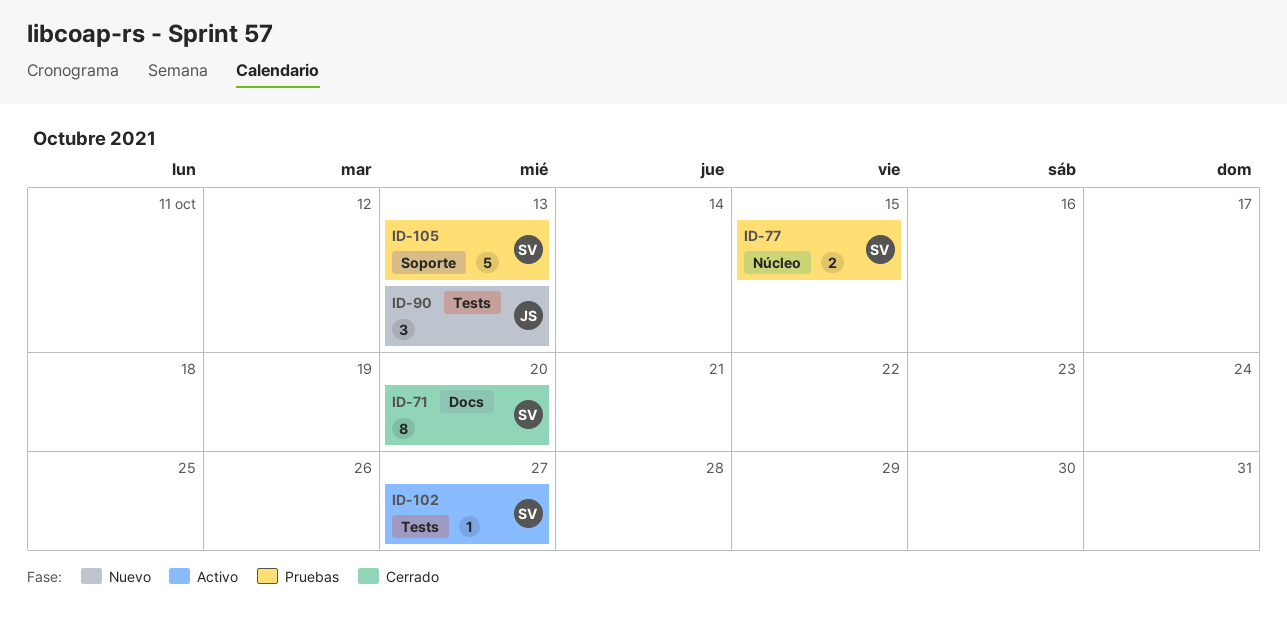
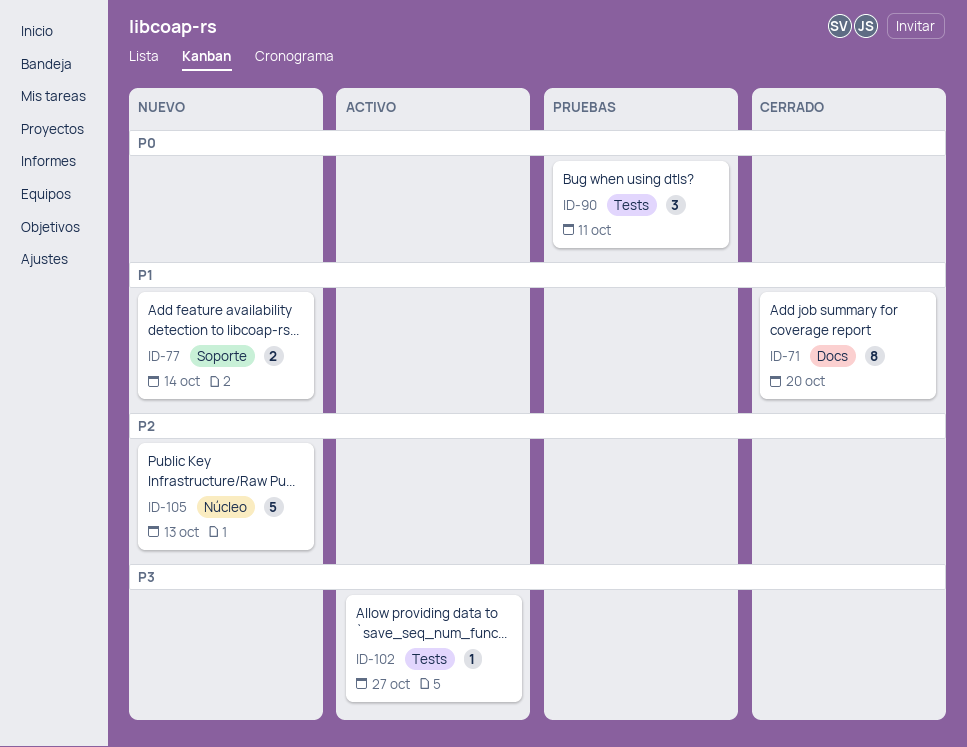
ID-77, status: Pruebas -> Nuevo
ID-77, label: Núcleo -> Soporte
ID-77, due: Oct 15 -> Oct 14
ID-90, status: Nuevo -> Pruebas
ID-90, due: Oct 13 -> Oct 11
ID-105, status: Pruebas -> Nuevo
ID-105, label: Soporte -> Núcleo

